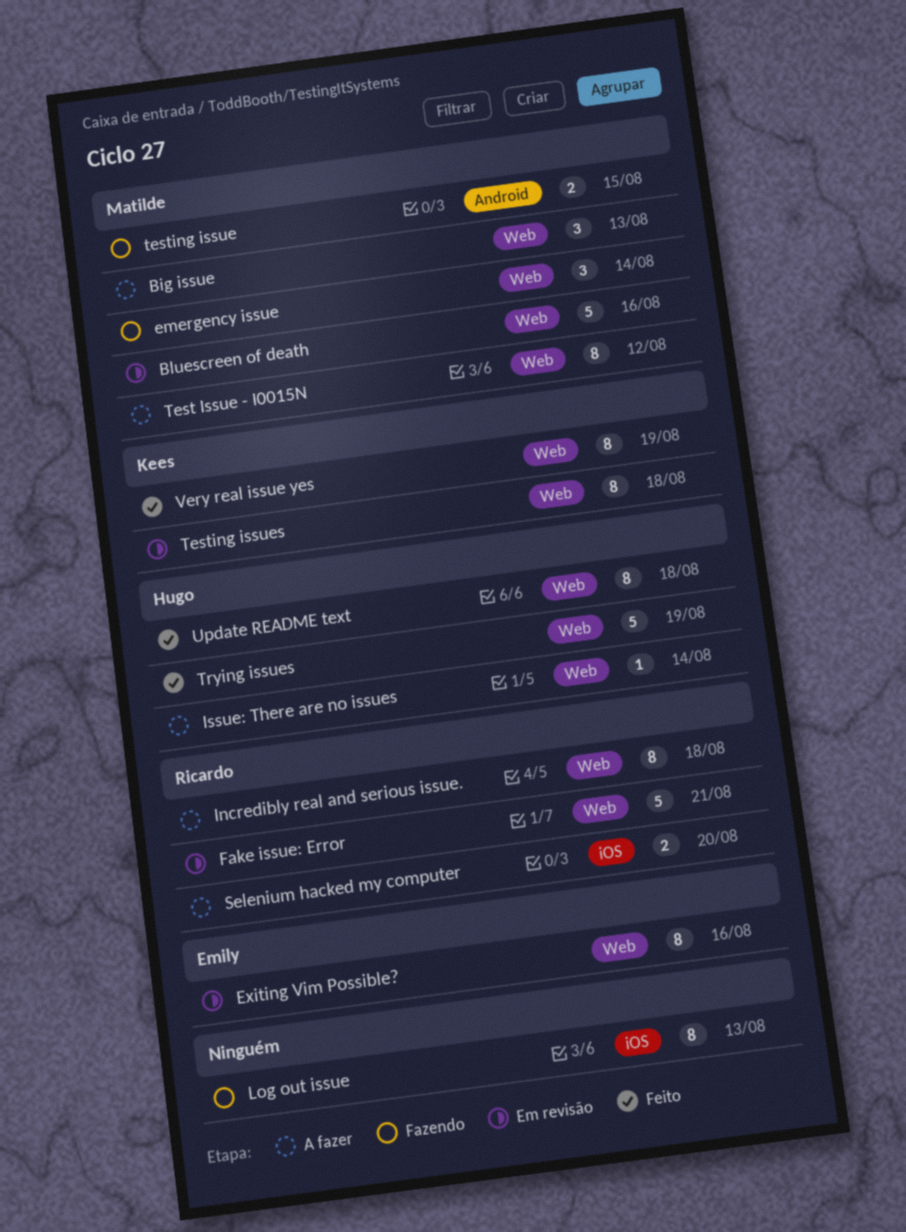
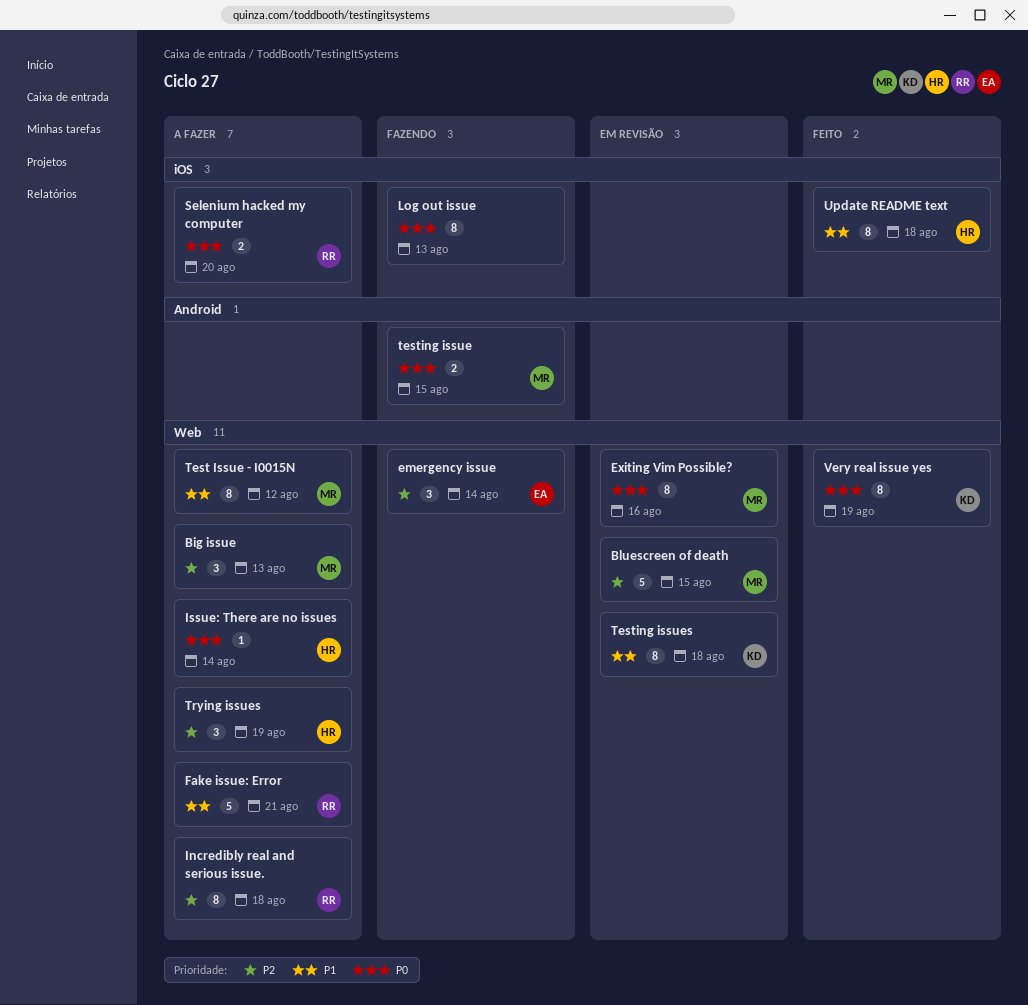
Bluescreen of death, due: Aug 16 -> Aug 15
emergency issue, owner: Matilde -> Emily
Exiting Vim Possible?, owner: Emily -> Matilde
Fake issue: Error, status: Em revisão -> A fazer
Trying issues, status: Feito -> A fazer
Trying issues, estimate: 5 -> 3
Update README text, label: Web -> iOS

